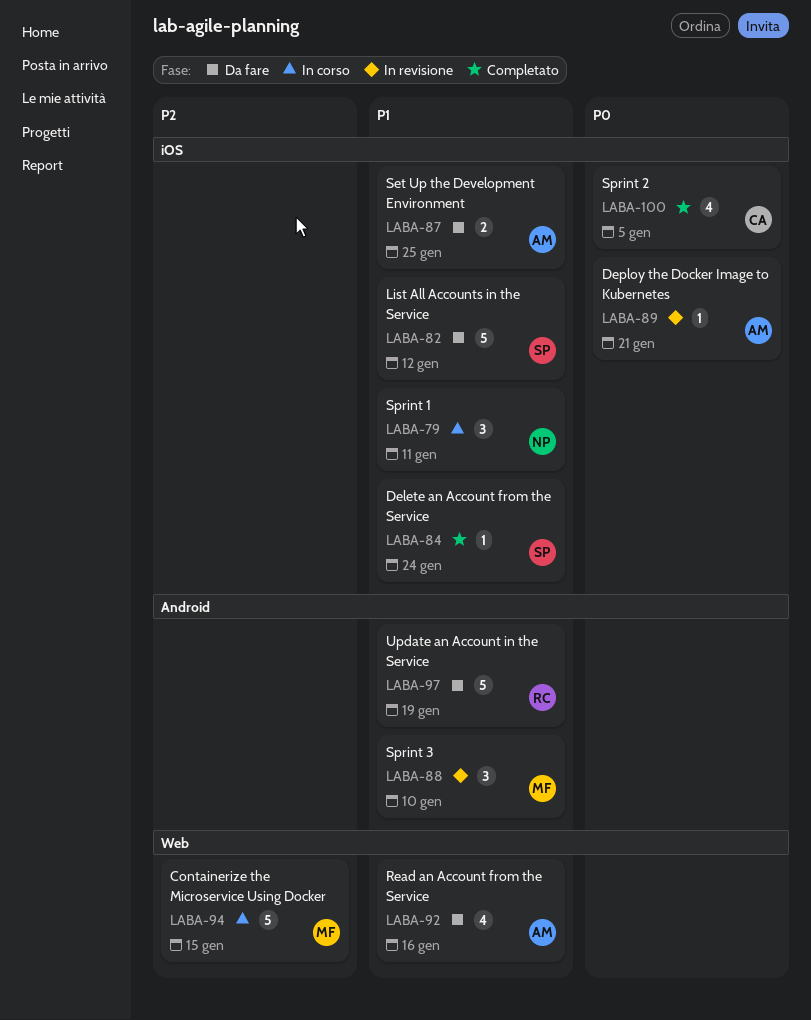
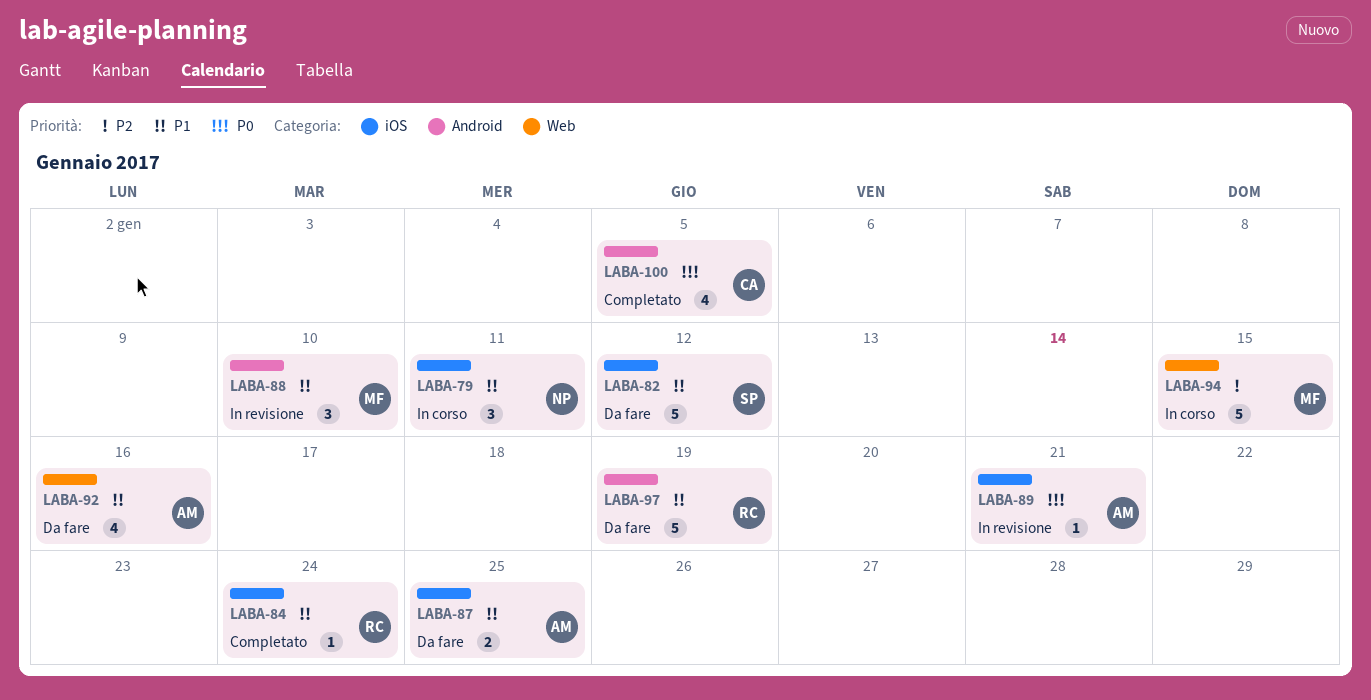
LABA-84, owner: SP -> RC
LABA-100, label: iOS -> Android

